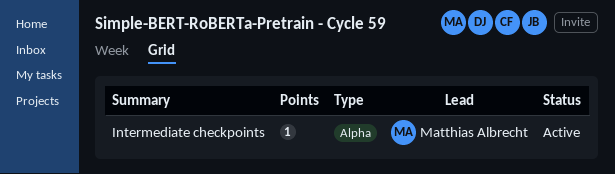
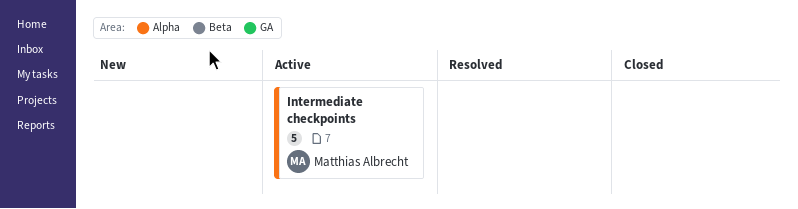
Intermediate checkpoints, estimate: 1 -> 5

